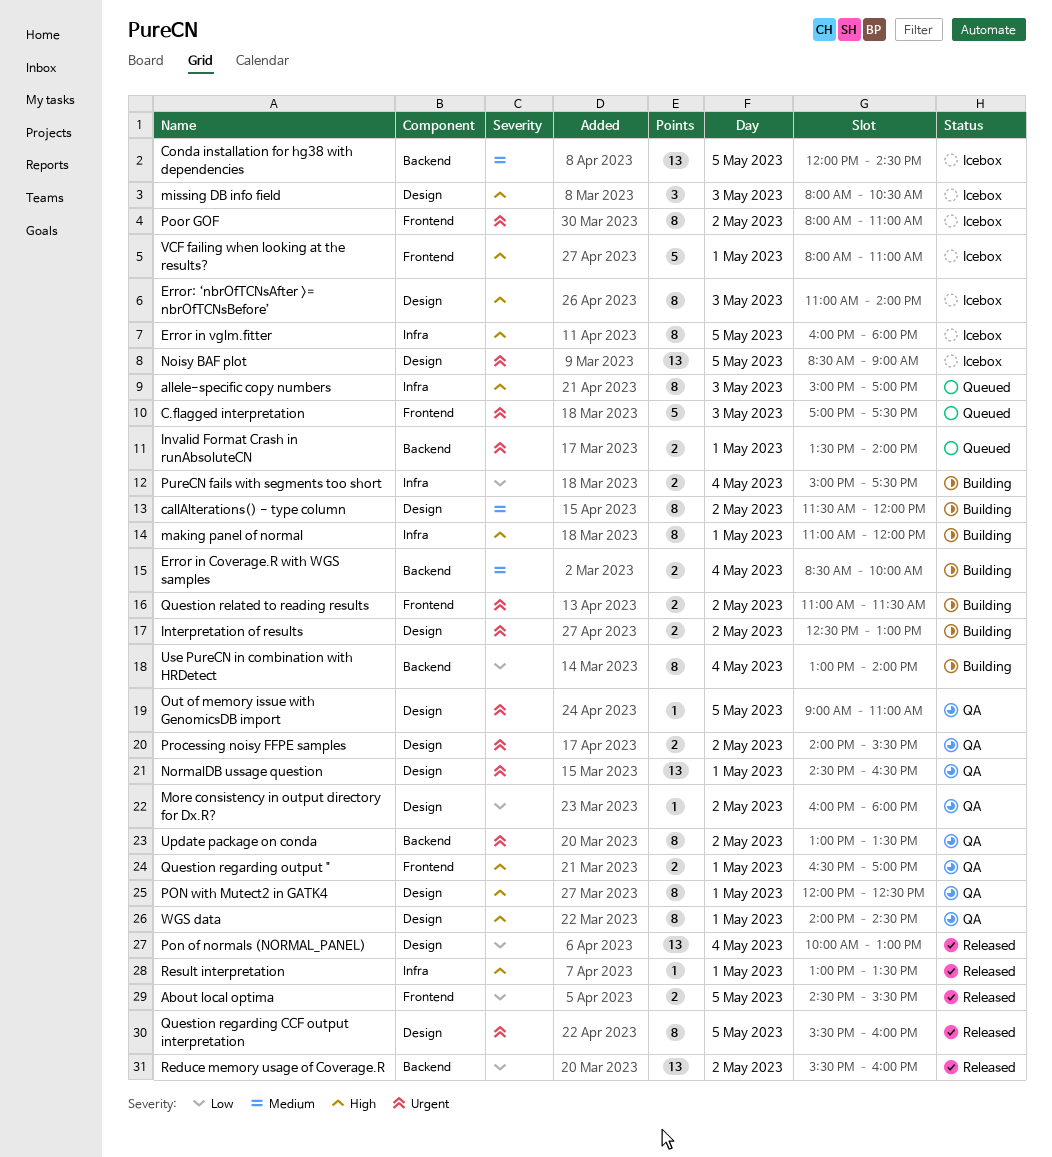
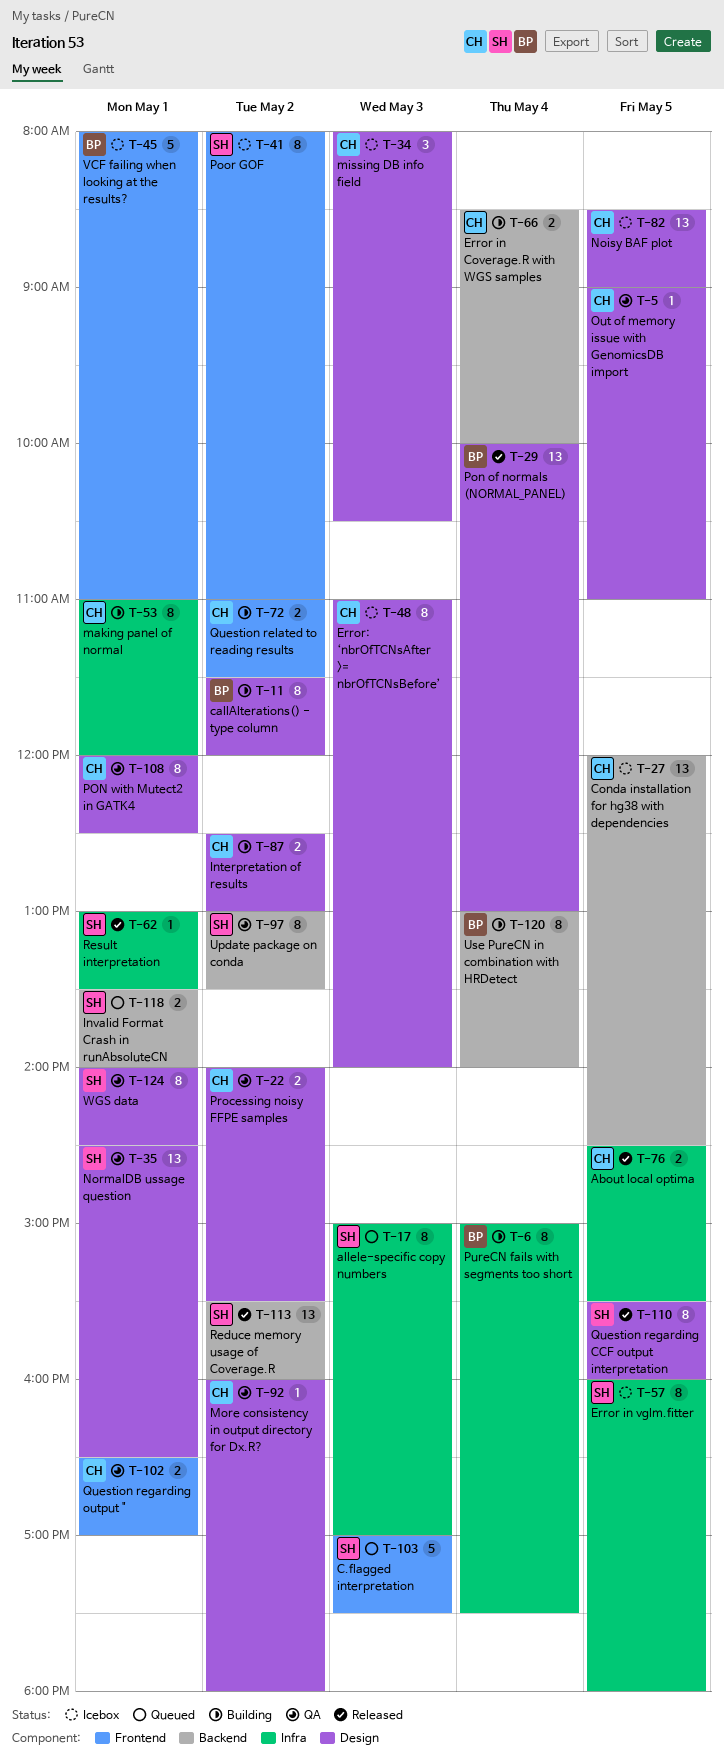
About local optima, label: Frontend -> Infra
PureCN fails with segments too short, estimate: 2 -> 8

